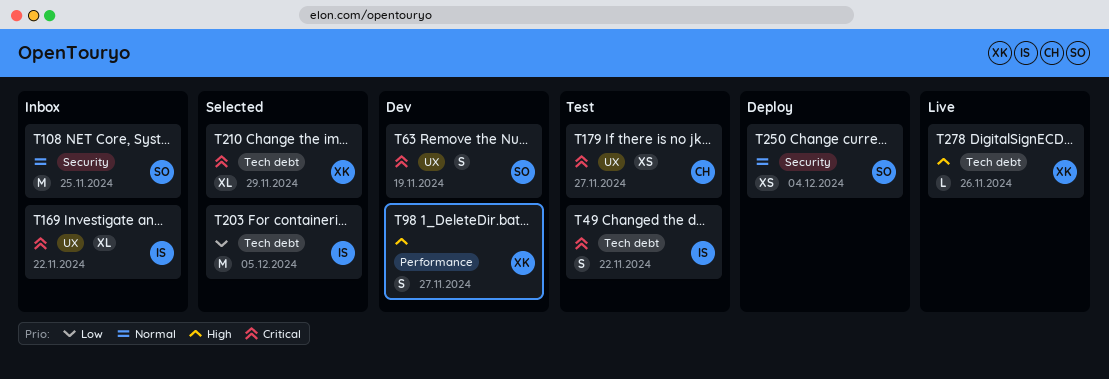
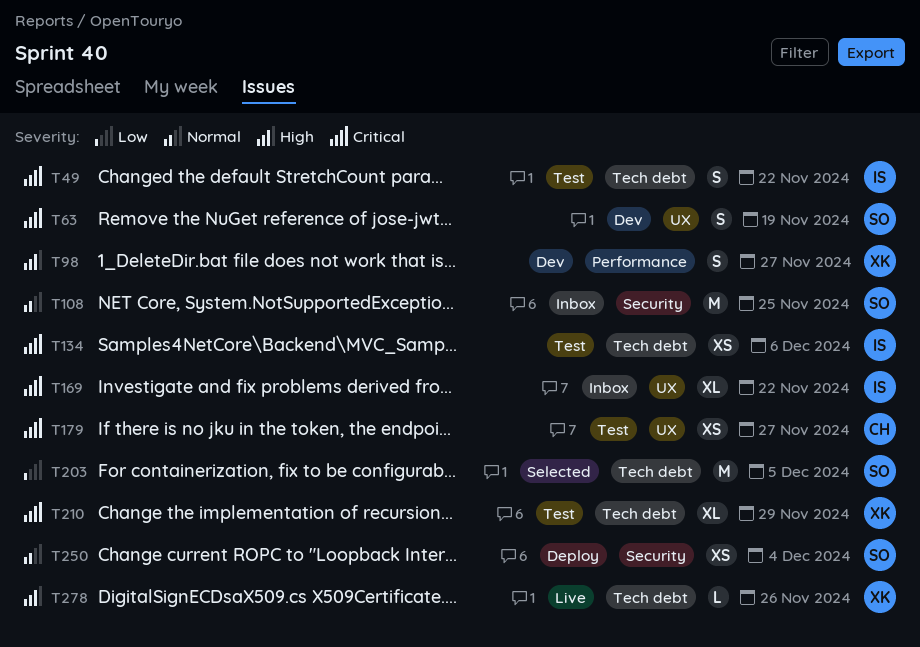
T134: none -> present
T203, owner: IS -> SO
T210, status: Selected -> Test

